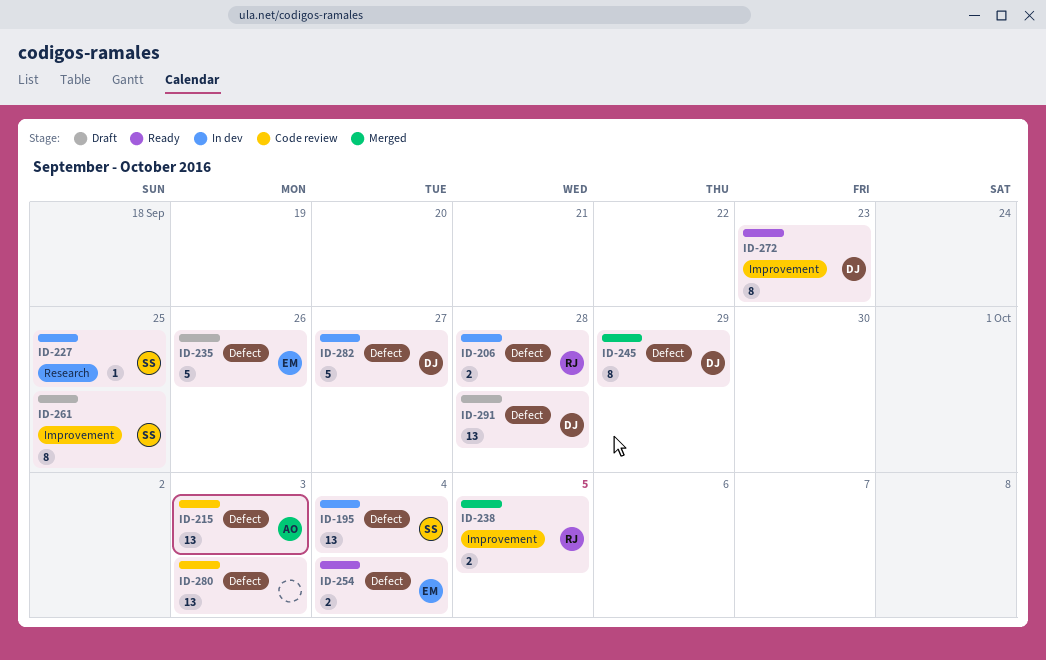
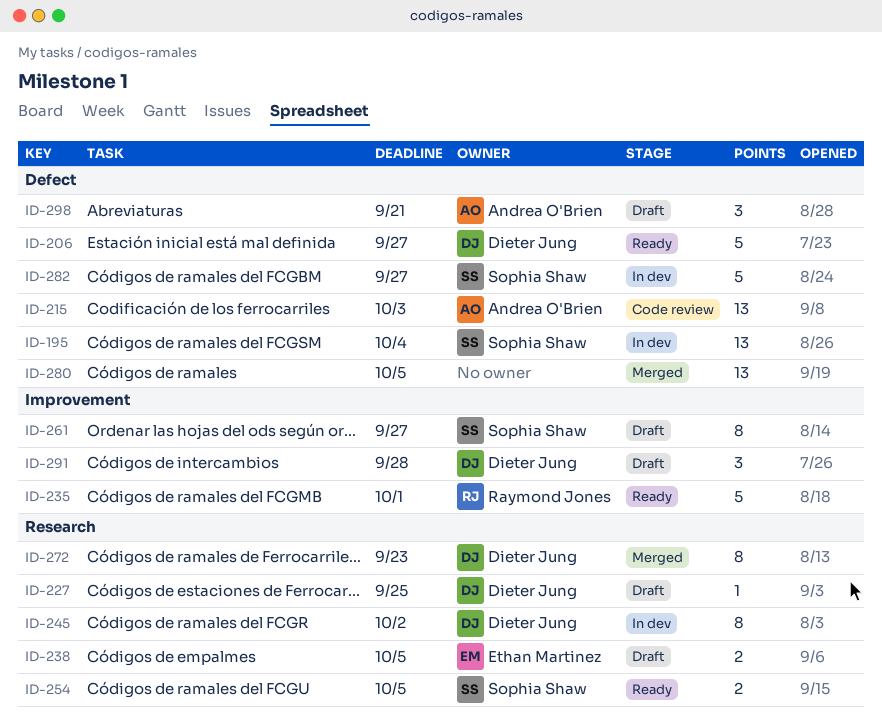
ID-206, status: In dev -> Ready
ID-206, owner: Raymond Jones -> Dieter Jung
ID-206, estimate: 2 -> 5
ID-206, due: Sep 28 -> Sep 27
ID-227, status: In dev -> Draft
ID-227, owner: Sophia Shaw -> Dieter Jung
ID-235, status: Draft -> Ready
ID-235, owner: Ethan Martinez -> Raymond Jones
ID-235, label: Defect -> Improvement
ID-235, due: Sep 26 -> Oct 1
ID-238, status: Merged -> Draft
ID-238, owner: Raymond Jones -> Ethan Martinez
ID-238, label: Improvement -> Research
ID-245, status: Merged -> In dev
ID-245, label: Defect -> Research
ID-245, due: Sep 29 -> Oct 2
ID-254, owner: Ethan Martinez -> Sophia Shaw
ID-254, label: Defect -> Research
ID-254, due: Oct 4 -> Oct 5
ID-261, due: Sep 25 -> Sep 27
ID-272, status: Ready -> Merged
ID-272, label: Improvement -> Research
ID-280, status: Code review -> Merged
ID-280, due: Oct 3 -> Oct 5
ID-282, owner: Dieter Jung -> Sophia Shaw
ID-291, label: Defect -> Improvement
ID-291, estimate: 13 -> 3
ID-298: none -> present

